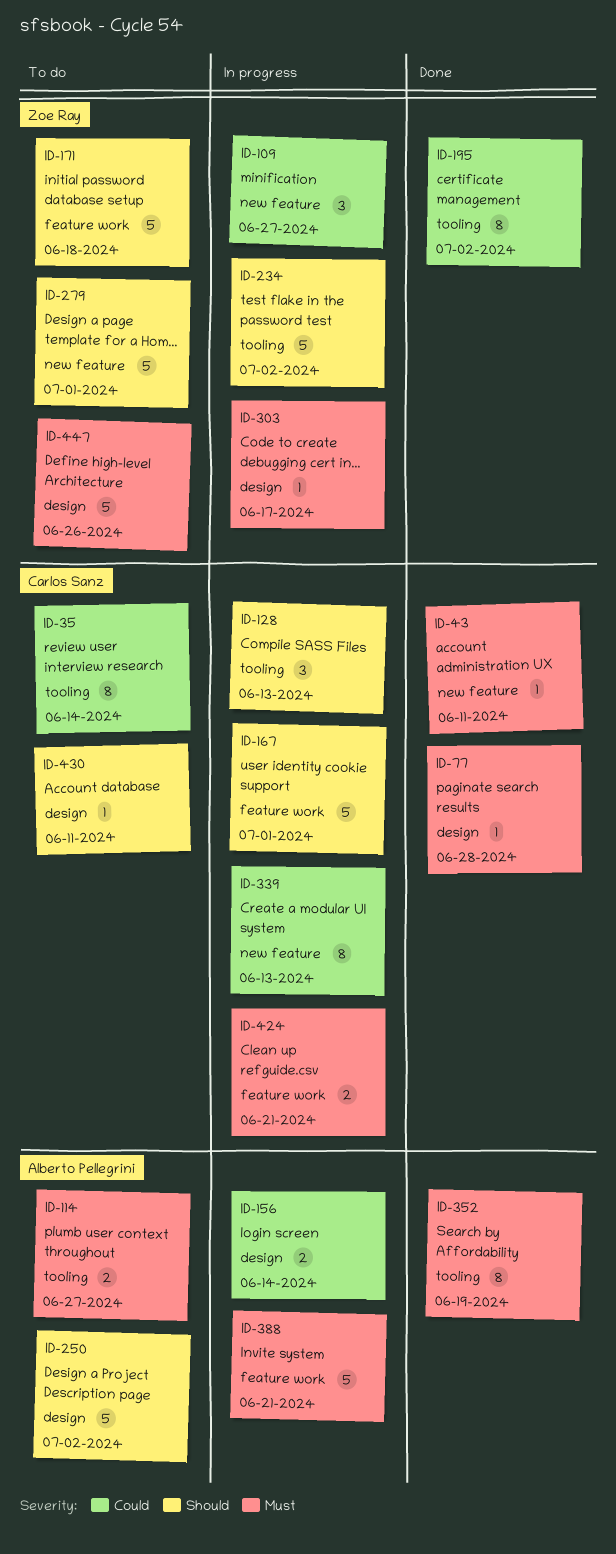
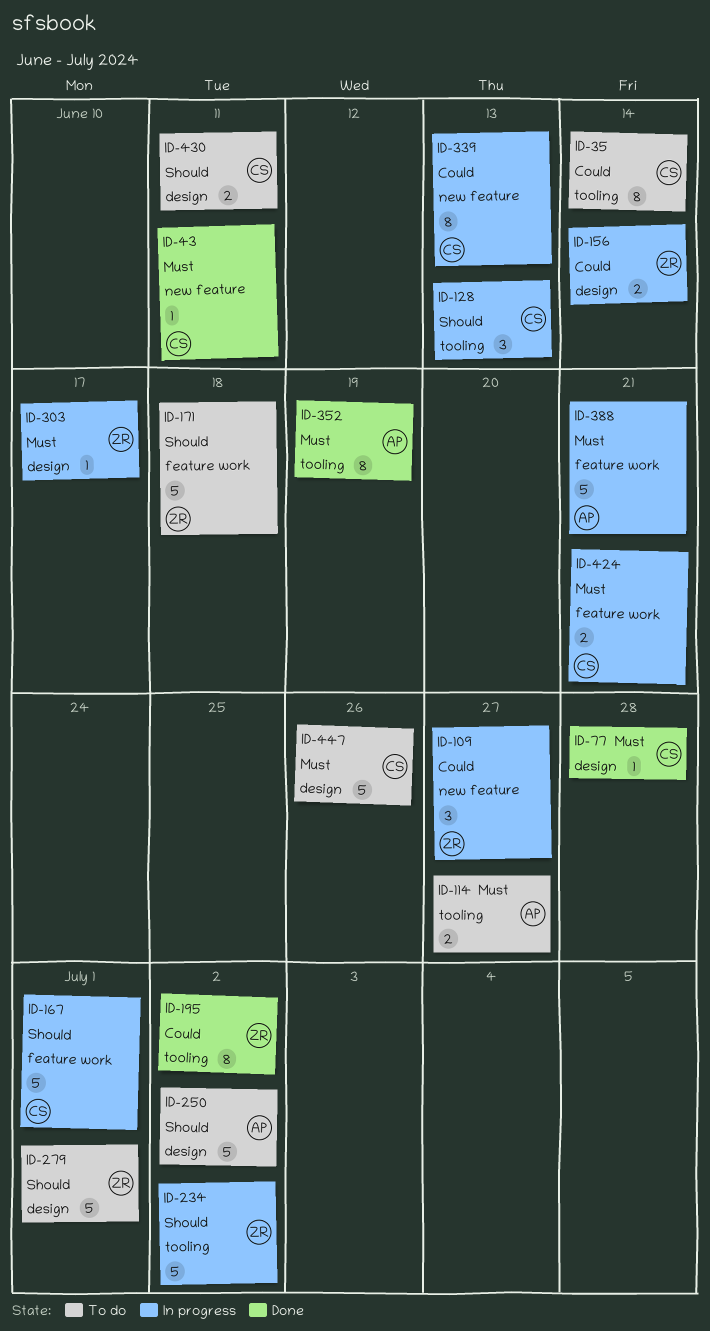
ID-156, owner: Alberto Pellegrini -> Zoe Ray
ID-279, label: new feature -> design
ID-430, estimate: 1 -> 2
ID-447, owner: Zoe Ray -> Carlos Sanz

